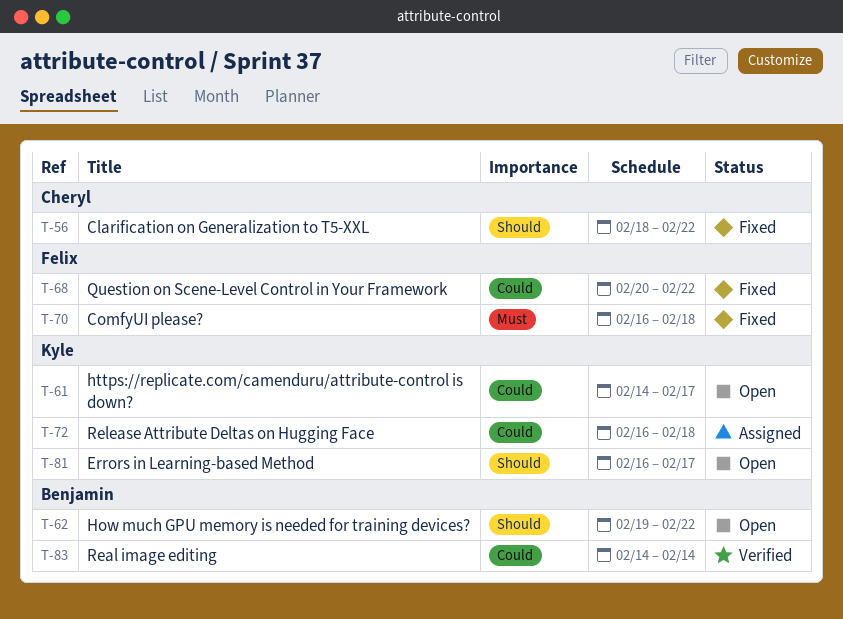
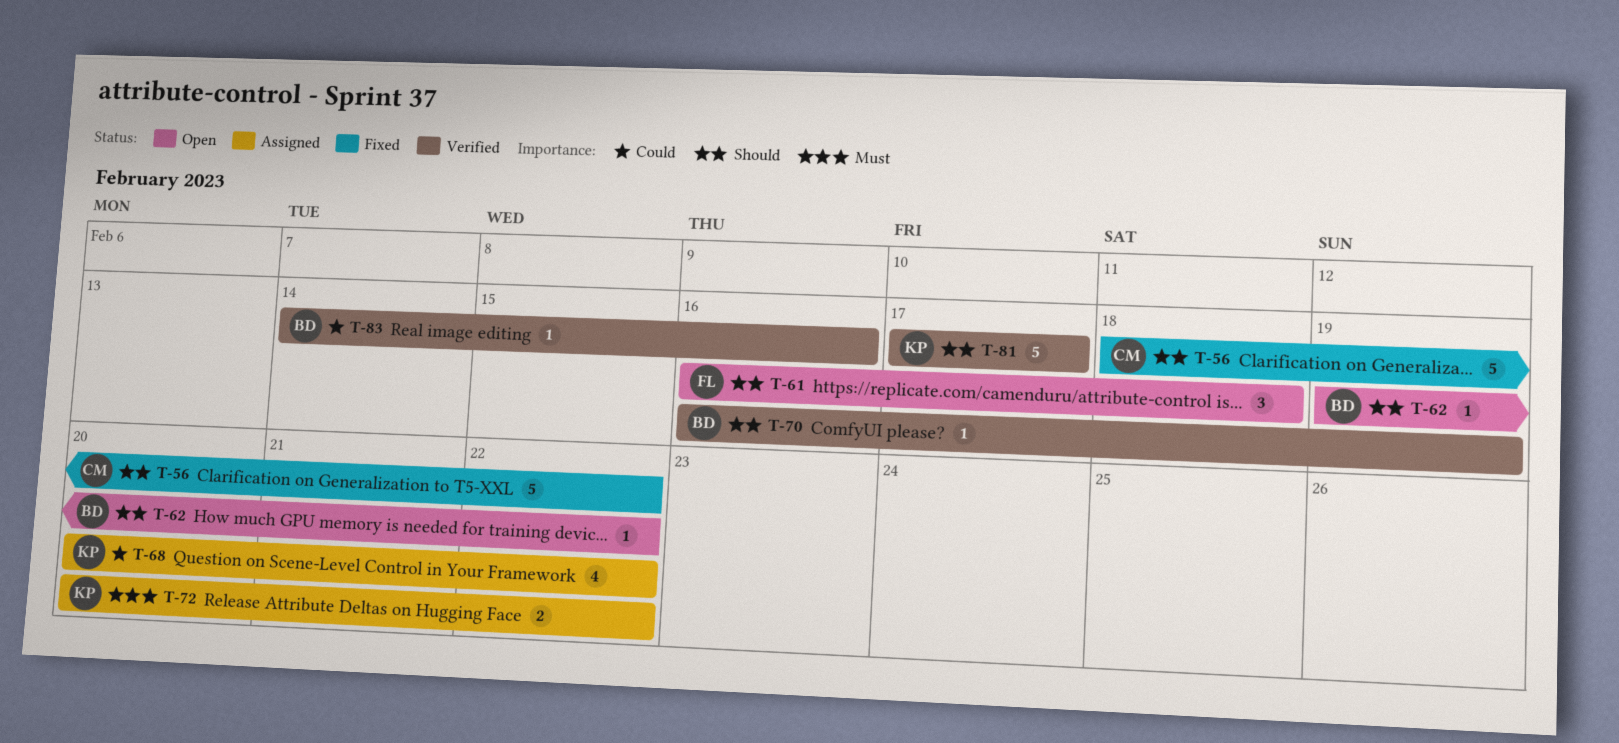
T-61, owner: Kyle -> Felix
T-61, priority: Could -> Should
T-61, start: Feb 14 -> Feb 16
T-61, due: Feb 17 -> Feb 18
T-68, status: Fixed -> Assigned
T-68, owner: Felix -> Kyle
T-70, status: Fixed -> Verified
T-70, owner: Felix -> Benjamin
T-70, priority: Must -> Should
T-70, due: Feb 18 -> Feb 19
T-72, priority: Could -> Must
T-72, start: Feb 16 -> Feb 20
T-72, due: Feb 18 -> Feb 22
T-81, status: Open -> Verified
T-81, start: Feb 16 -> Feb 17
T-83, due: Feb 14 -> Feb 16

